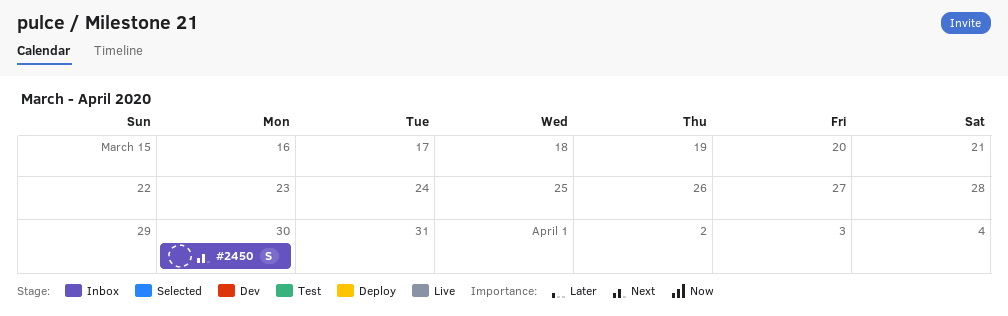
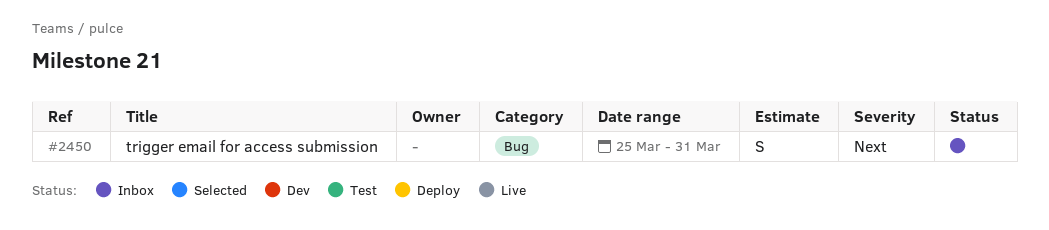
#2450, start: Mar 30 -> Mar 25
#2450, due: Mar 30 -> Mar 31

